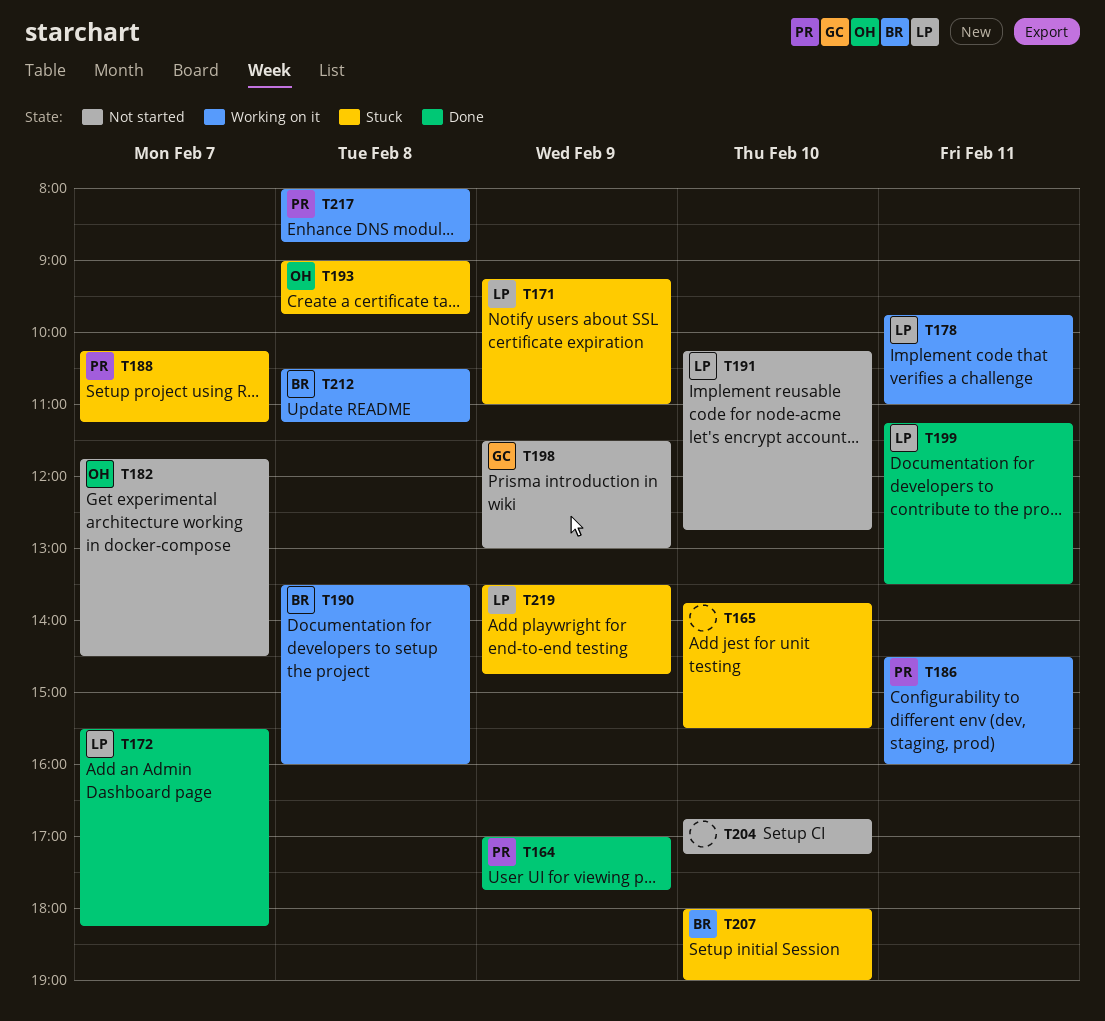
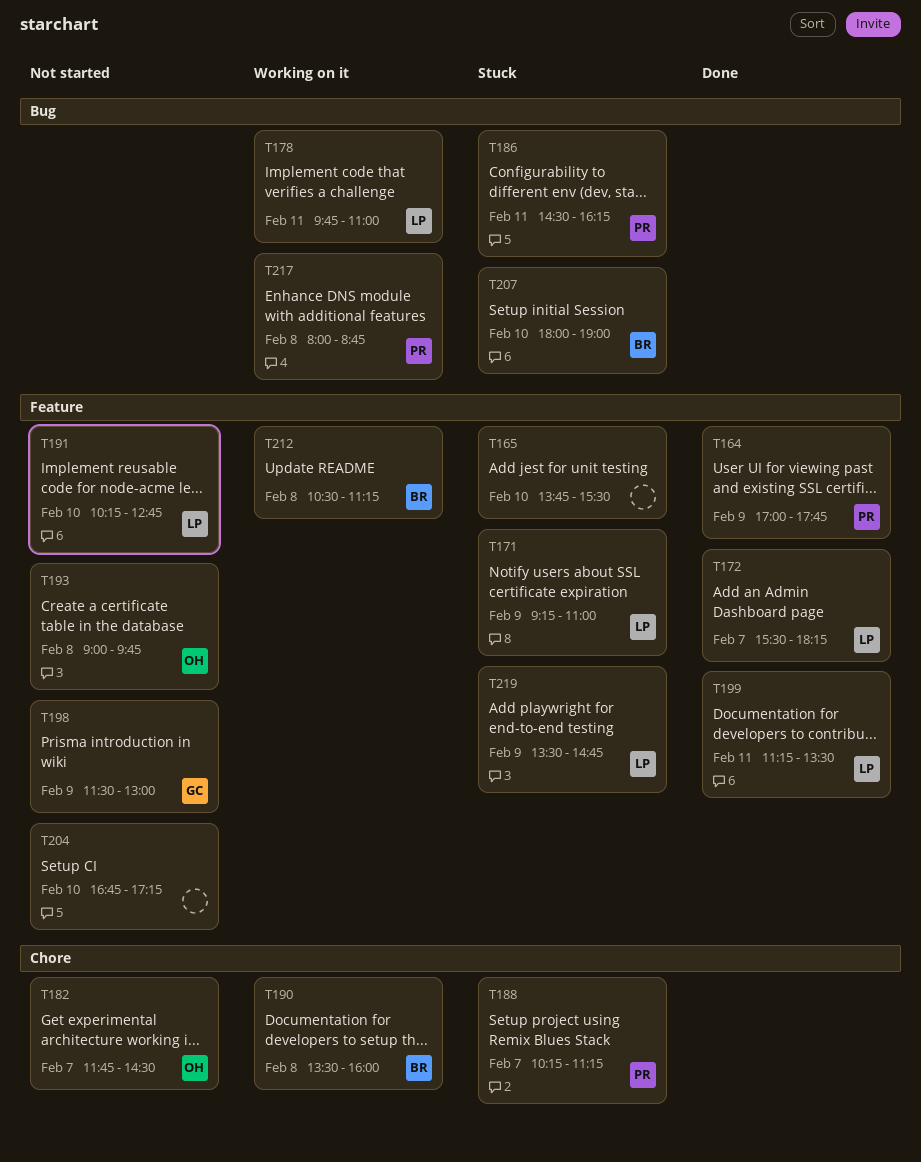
T186, status: Working on it -> Stuck
T186, ends: 16:00 -> 16:15
T193, status: Stuck -> Not started

